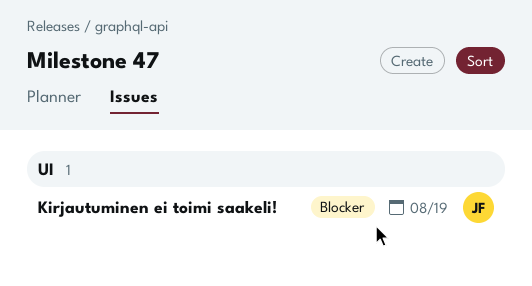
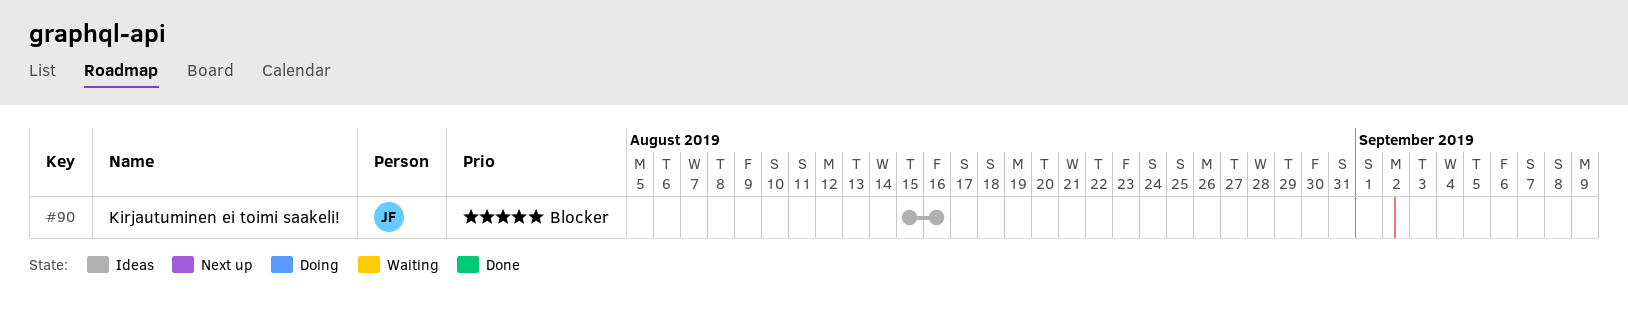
Kirjautuminen ei toimi saakeli!, due: Aug 19 -> Aug 16

